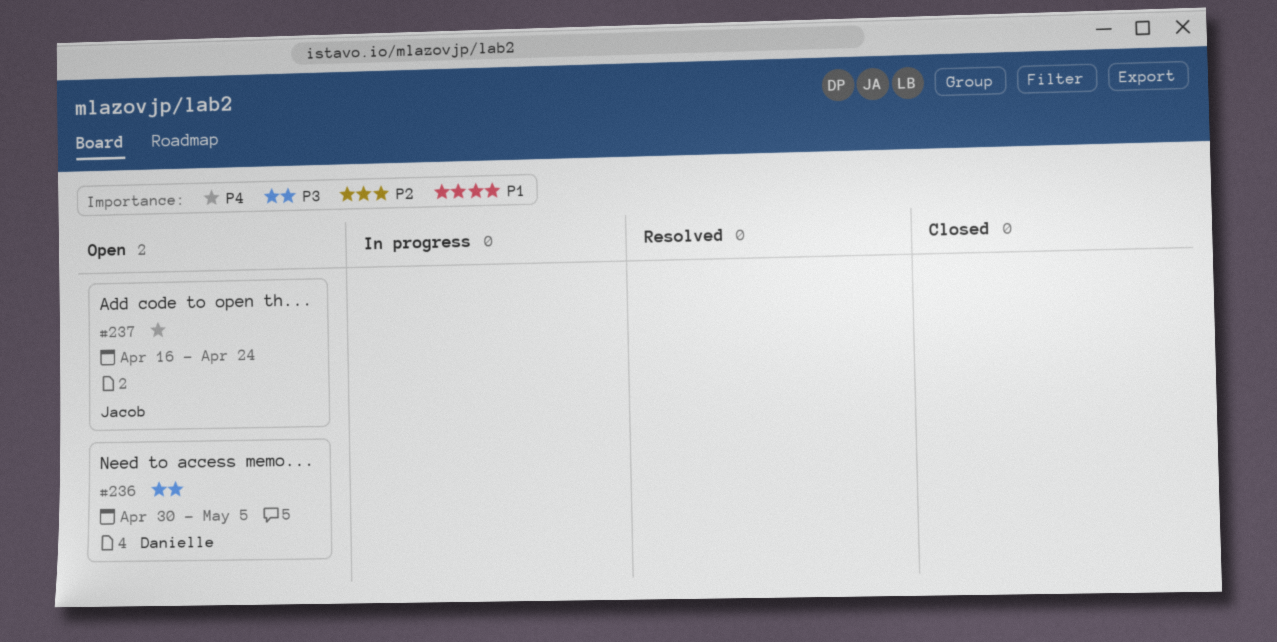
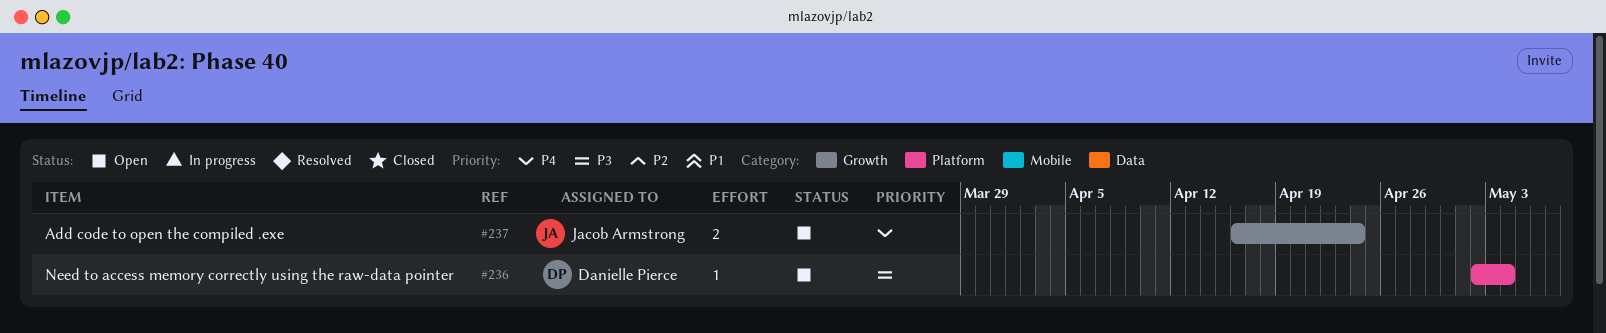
#236, start: Apr 30 -> May 2
#236, due: May 5 -> May 4

